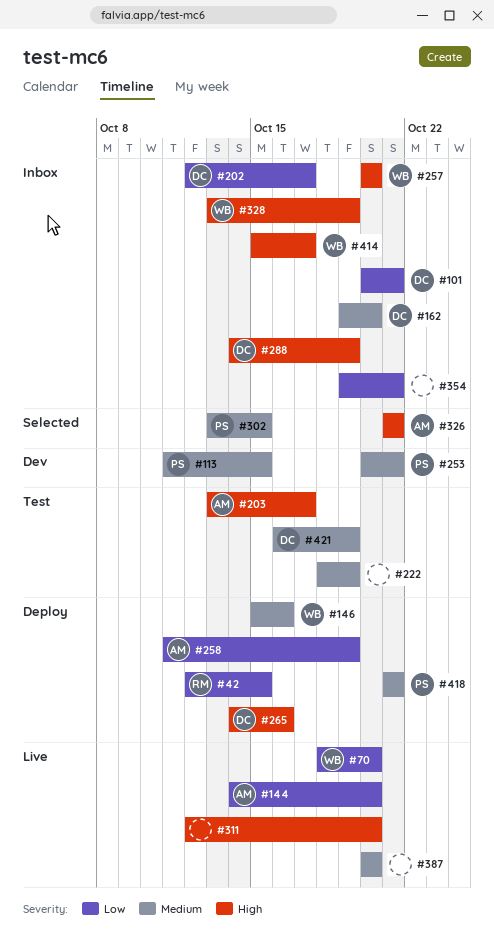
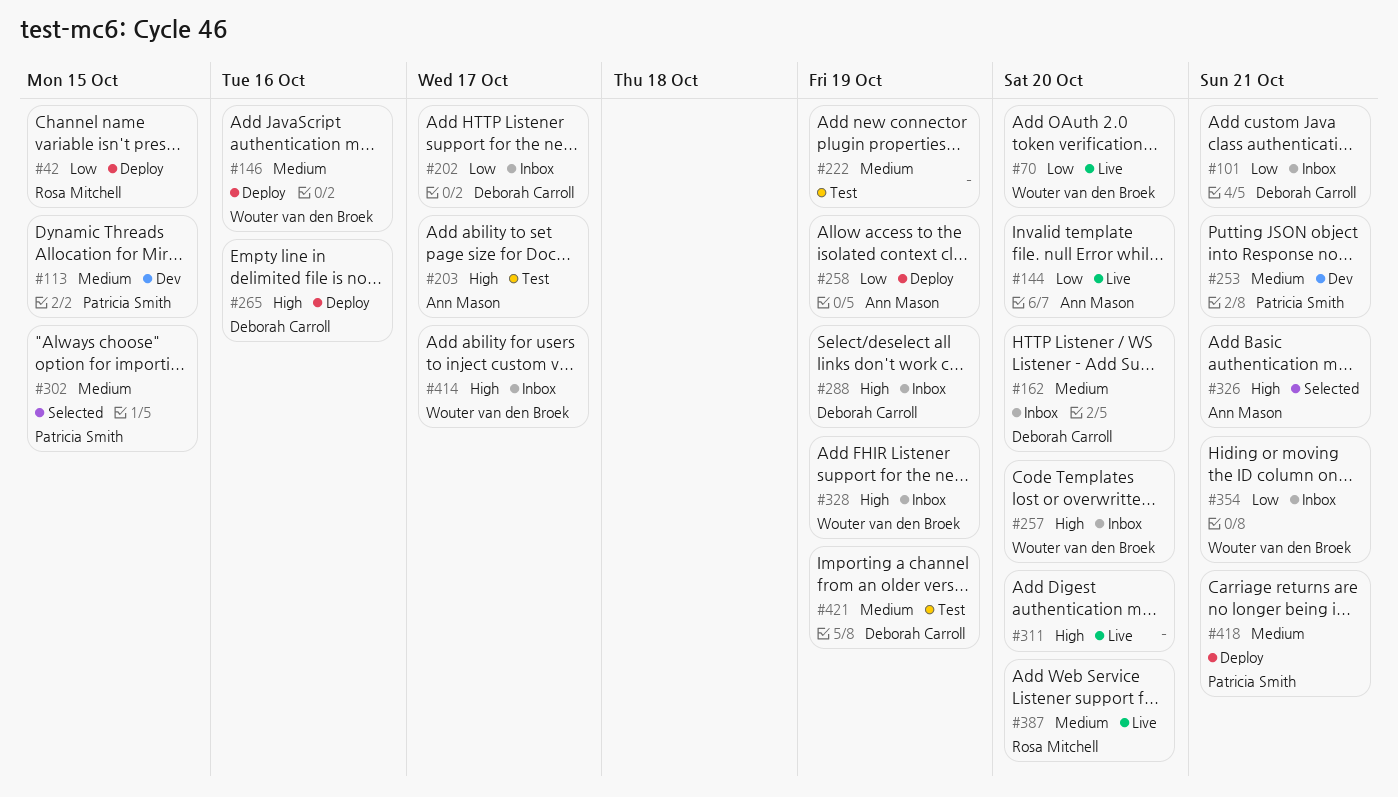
#354, owner: none -> Wouter van den Broek
#387, owner: none -> Rosa Mitchell

